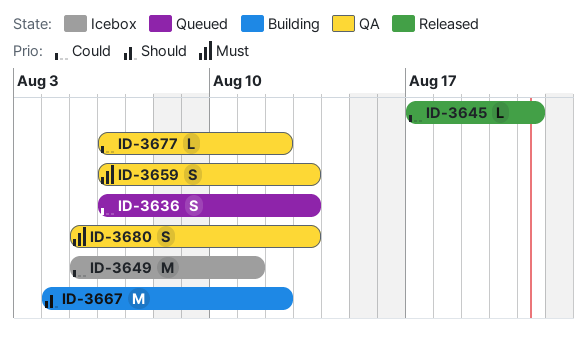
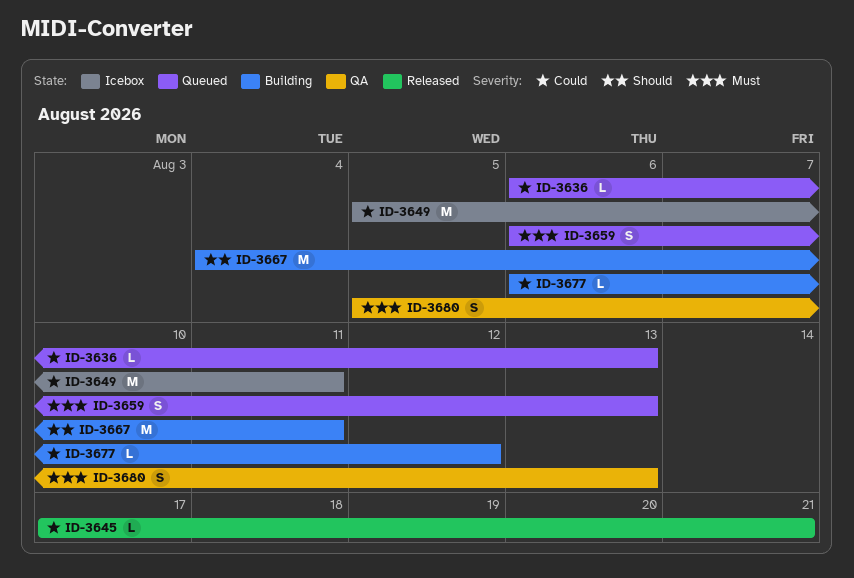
ID-3636, estimate: S -> L
ID-3659, status: QA -> Queued
ID-3667, due: Aug 12 -> Aug 11
ID-3677, status: QA -> Building

